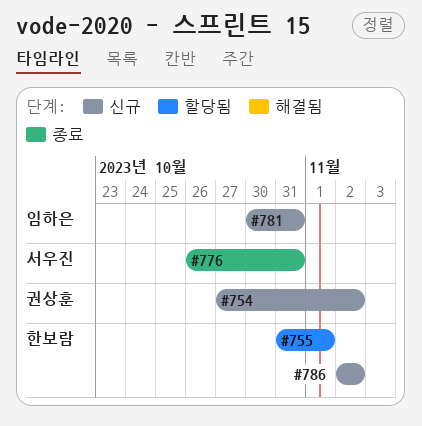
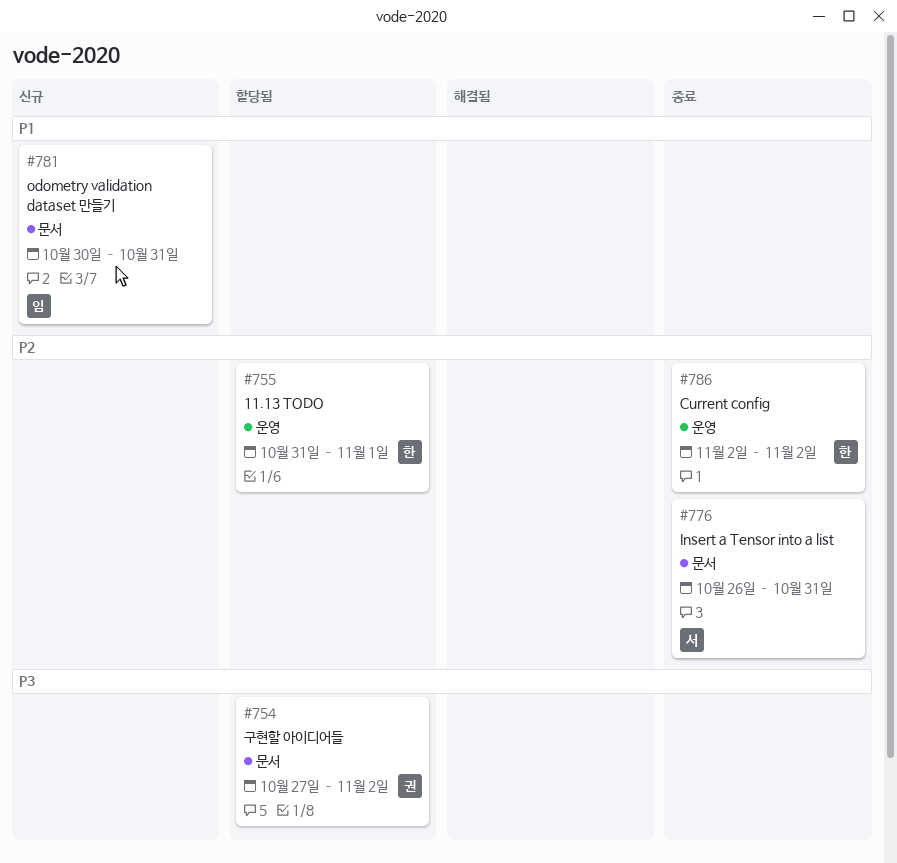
#754, status: 신규 -> 할당됨
#786, status: 신규 -> 종료

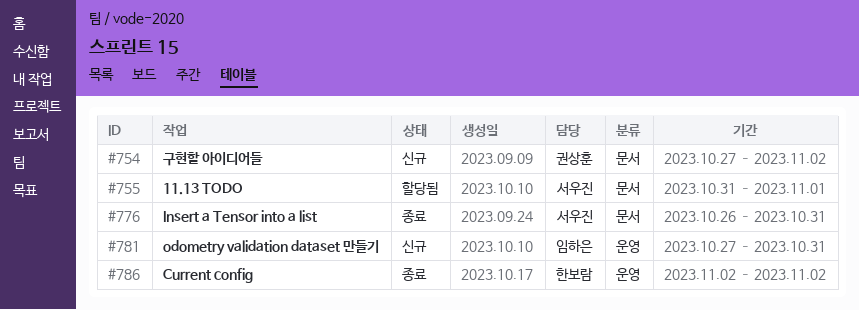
#754, status: 할당됨 -> 신규
#755, owner: 한보람 -> 서우진
#755, label: 운영 -> 문서
#781, label: 문서 -> 운영
#781, start: Oct 30 -> Oct 27

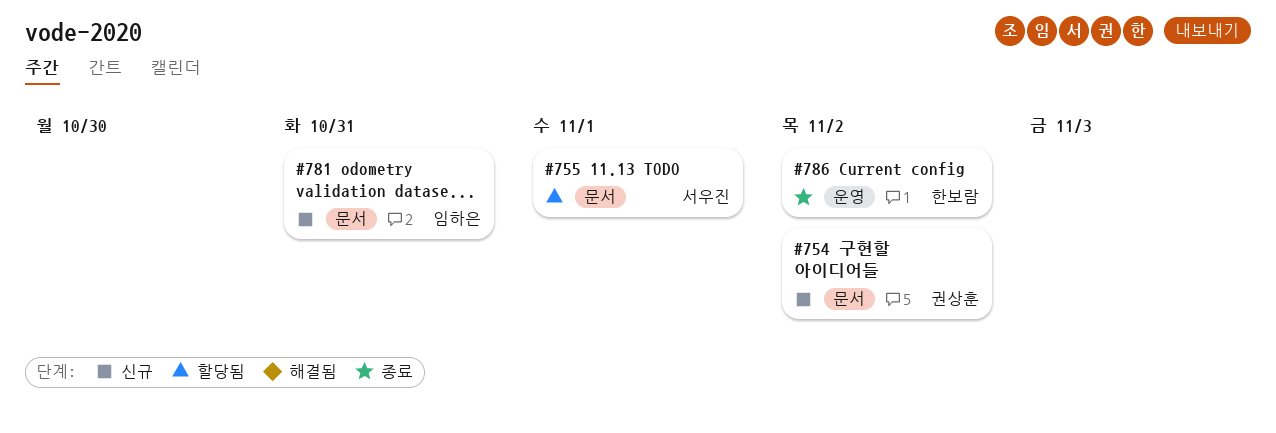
#776: present -> none
#781, label: 운영 -> 문서

